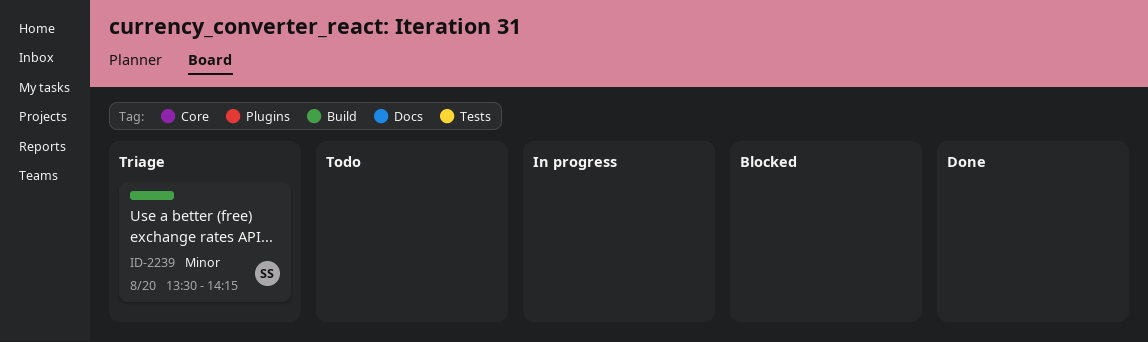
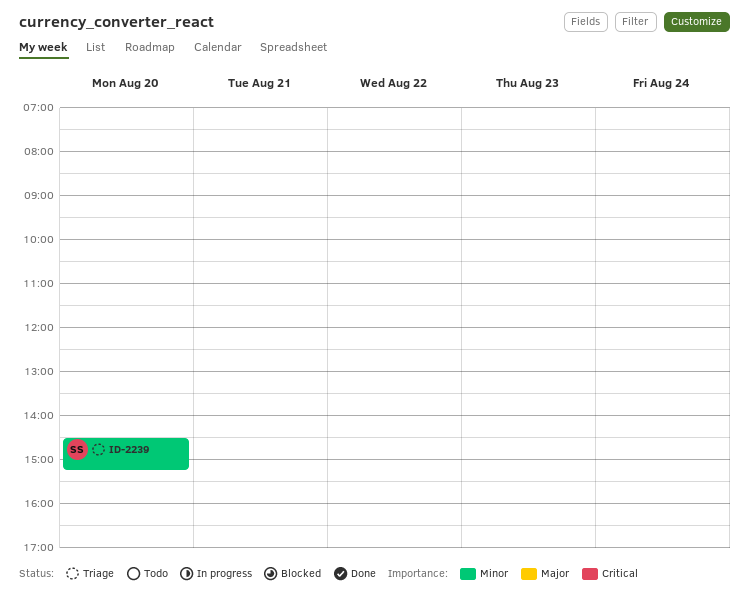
ID-2239, begins: 13:30 -> 14:30
ID-2239, ends: 14:15 -> 15:15

